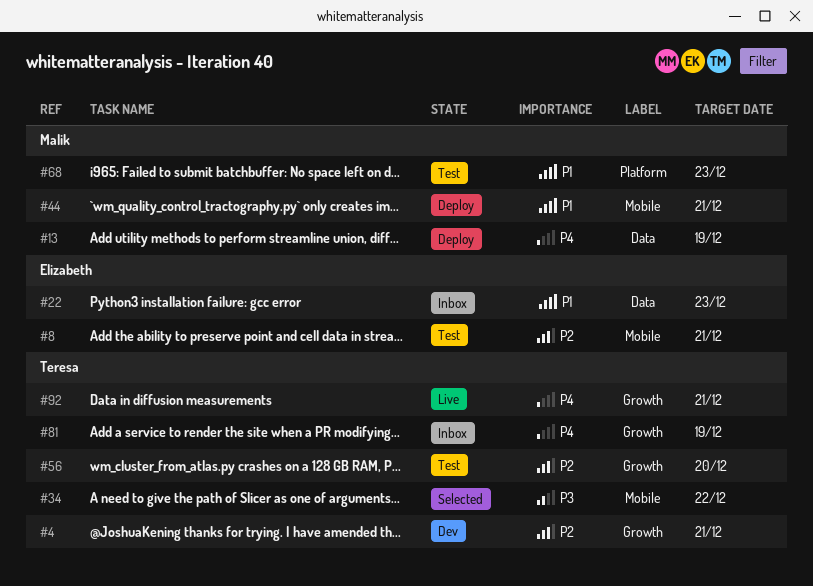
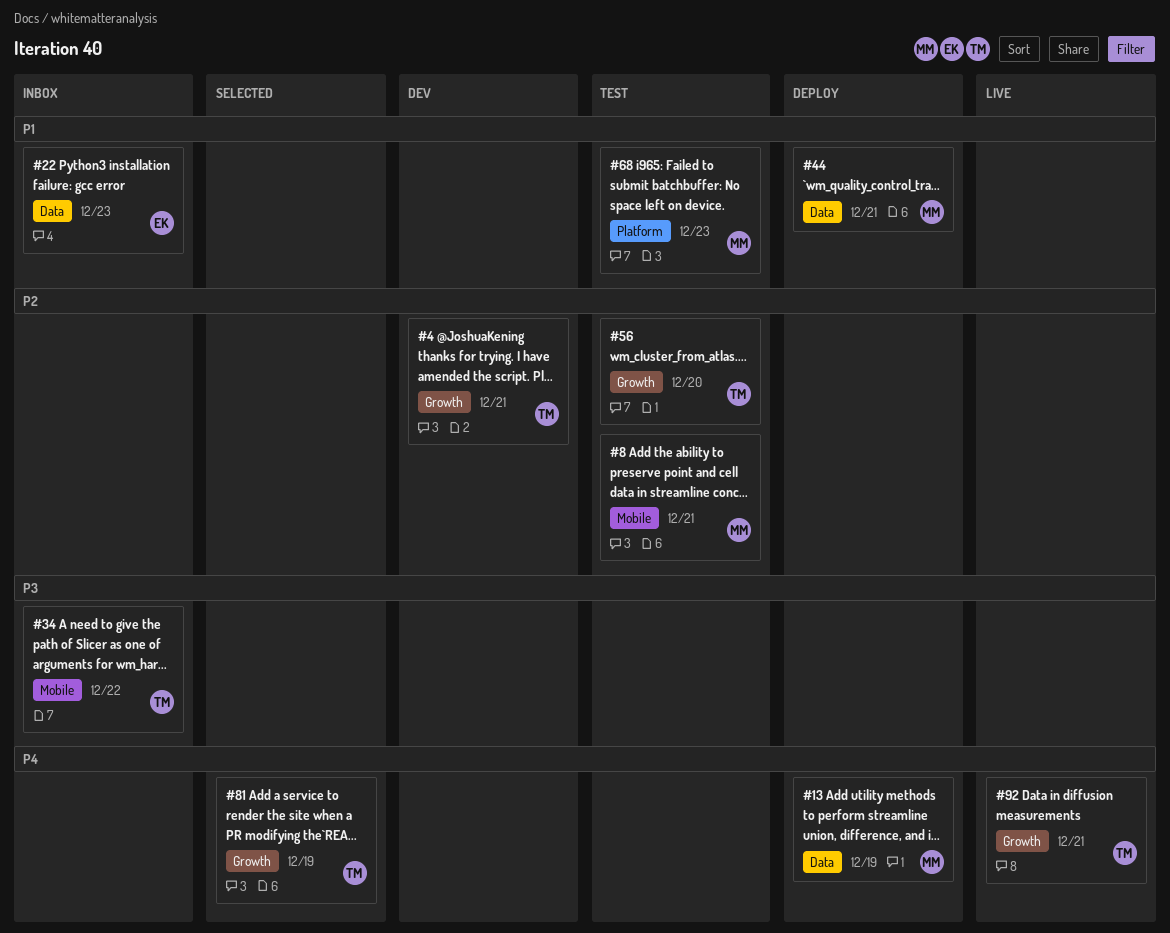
#8, owner: Elizabeth -> Malik
#34, status: Selected -> Inbox
#44, label: Mobile -> Data
#81, status: Inbox -> Selected

